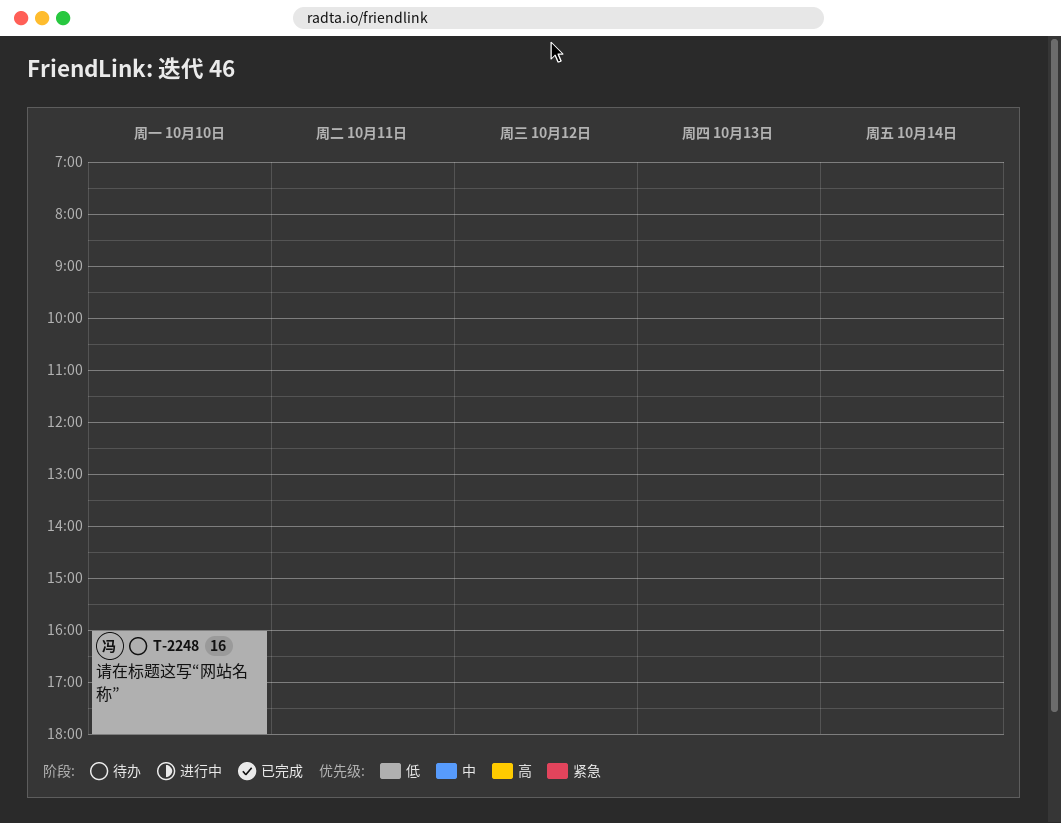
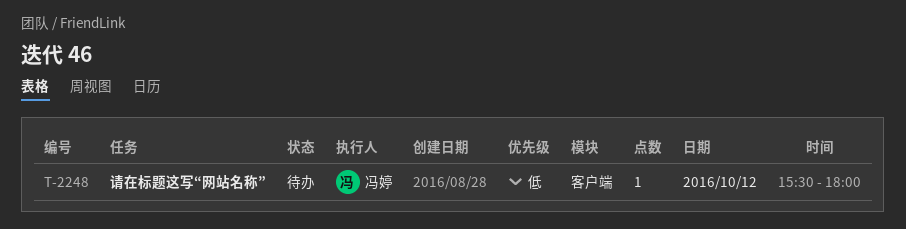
T-2248, estimate: 16 -> 1
T-2248, day: Oct 10 -> Oct 12
T-2248, begins: 16:00 -> 15:30

